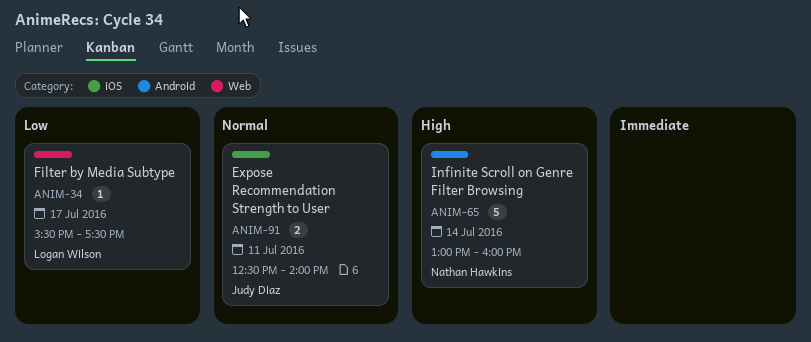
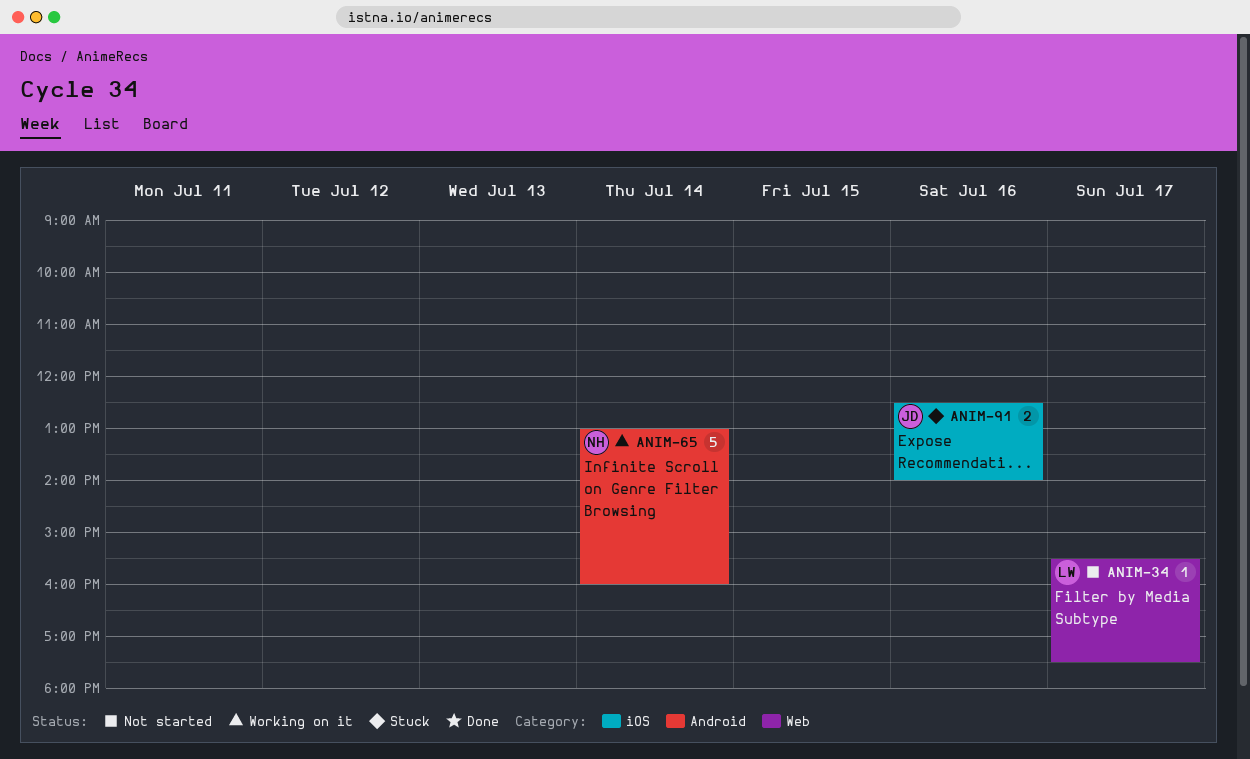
ANIM-91, day: Jul 11 -> Jul 16

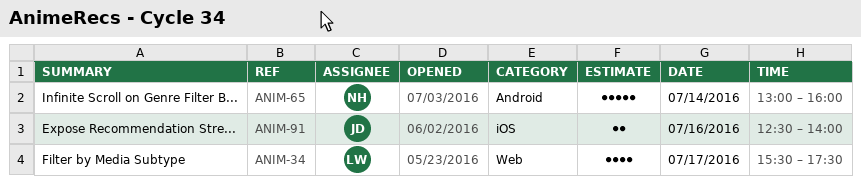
ANIM-34, estimate: 1 -> 4

